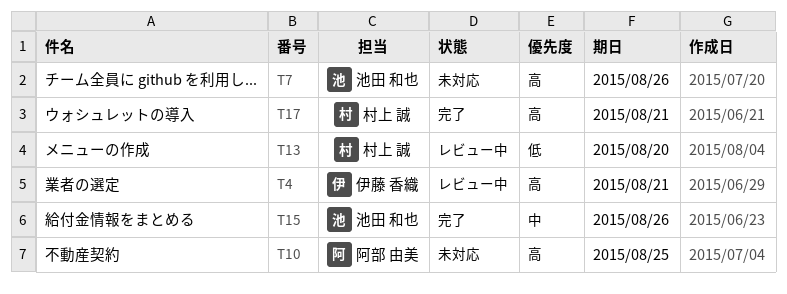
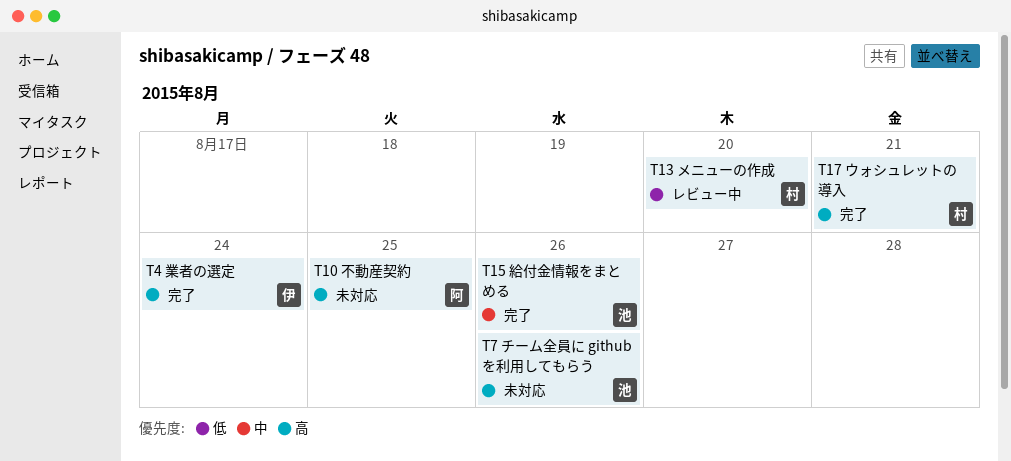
T4, status: レビュー中 -> 完了
T4, due: Aug 21 -> Aug 24

